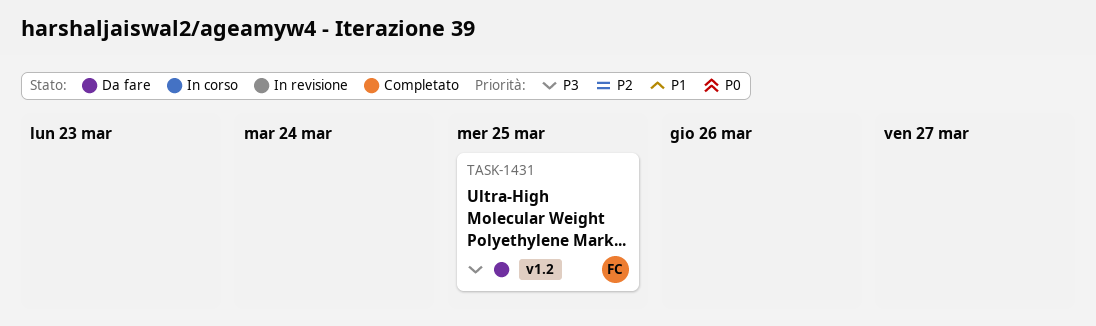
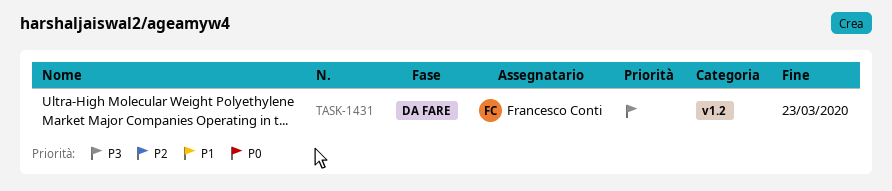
TASK-1431, due: Mar 25 -> Mar 23

